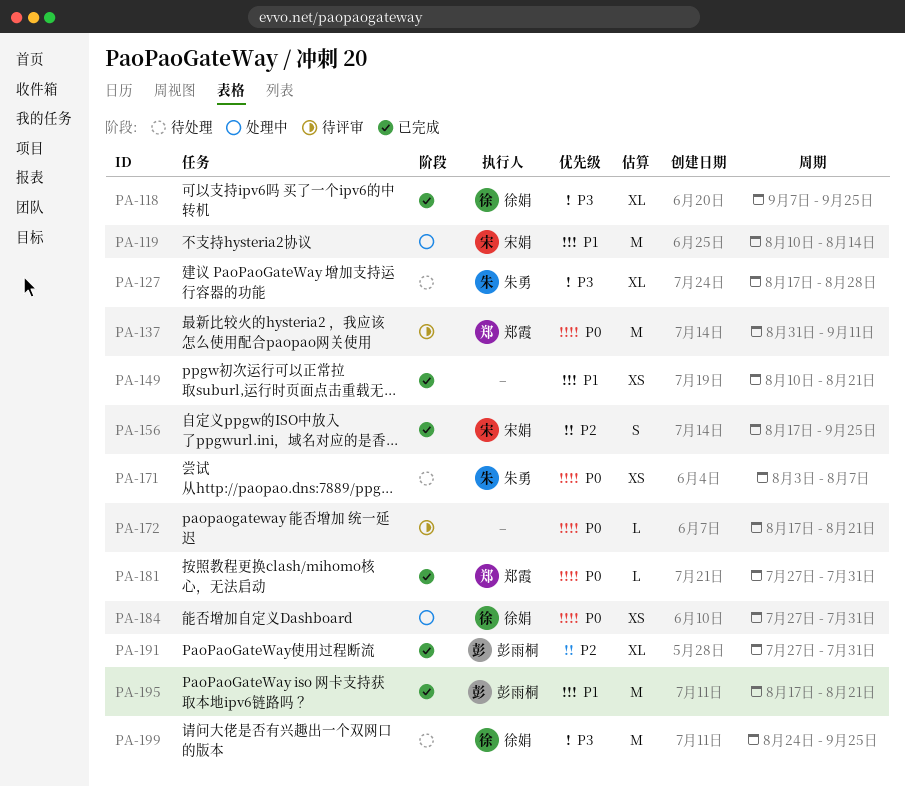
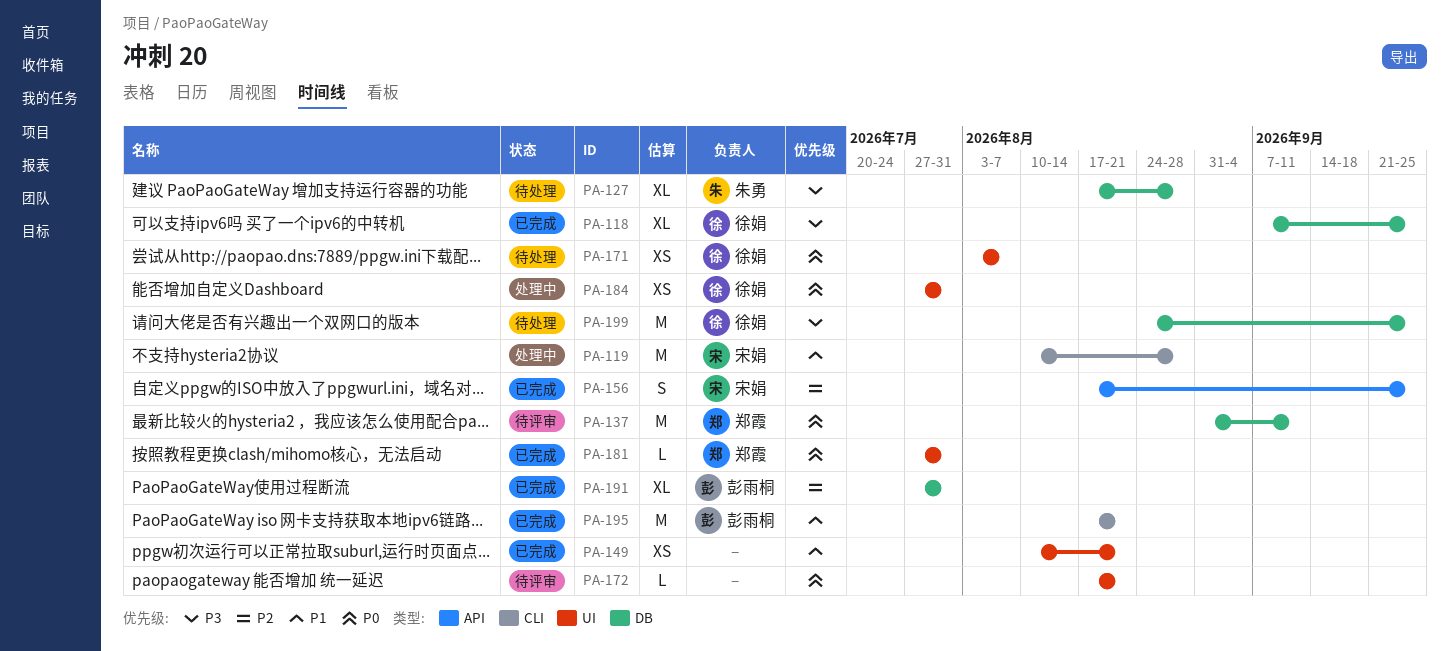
PA-119, due: Aug 14 -> Aug 28
PA-171, owner: 朱勇 -> 徐娟

